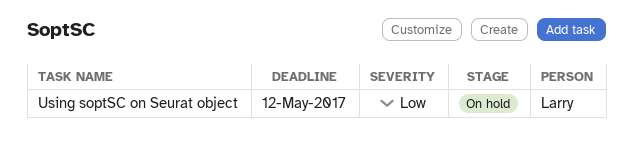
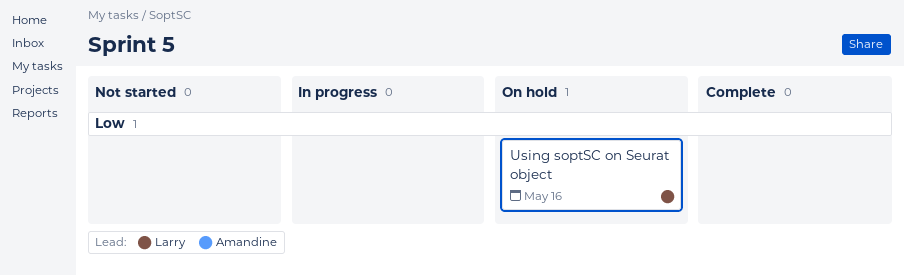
Using soptSC on Seurat object, due: May 12 -> May 16

